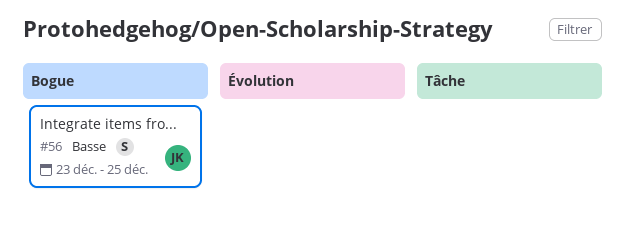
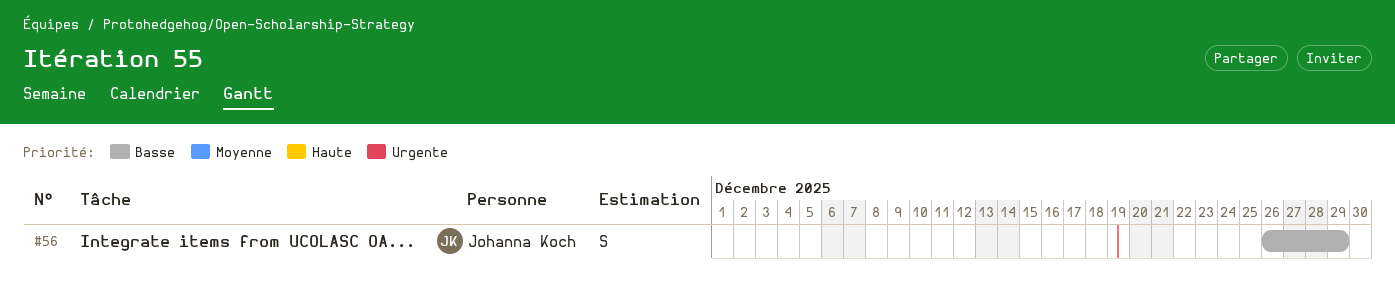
#56, start: Dec 23 -> Dec 26
#56, due: Dec 25 -> Dec 29

